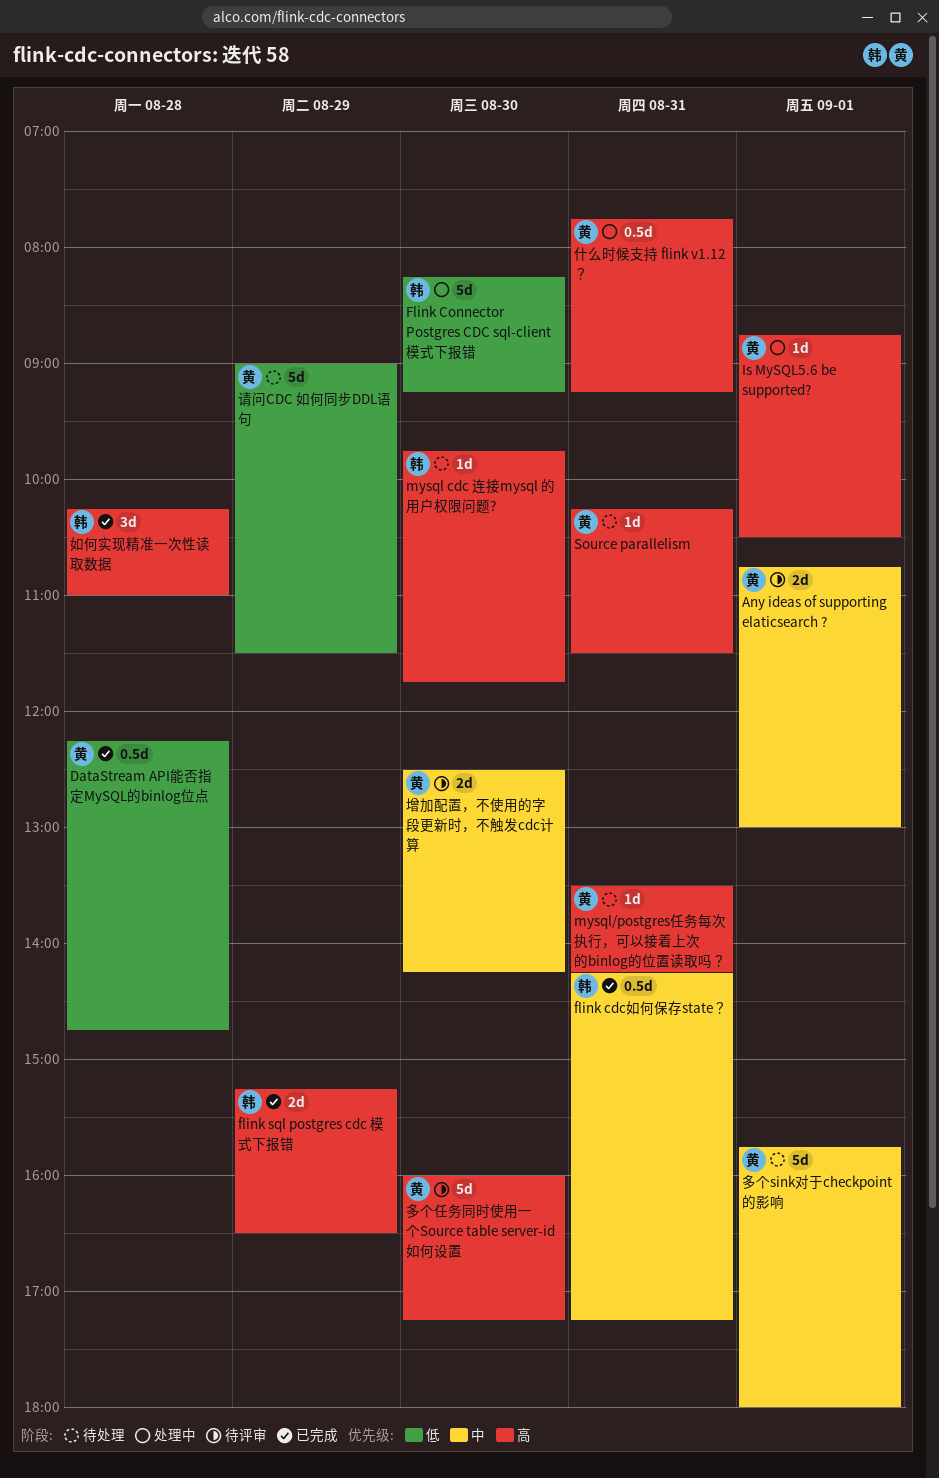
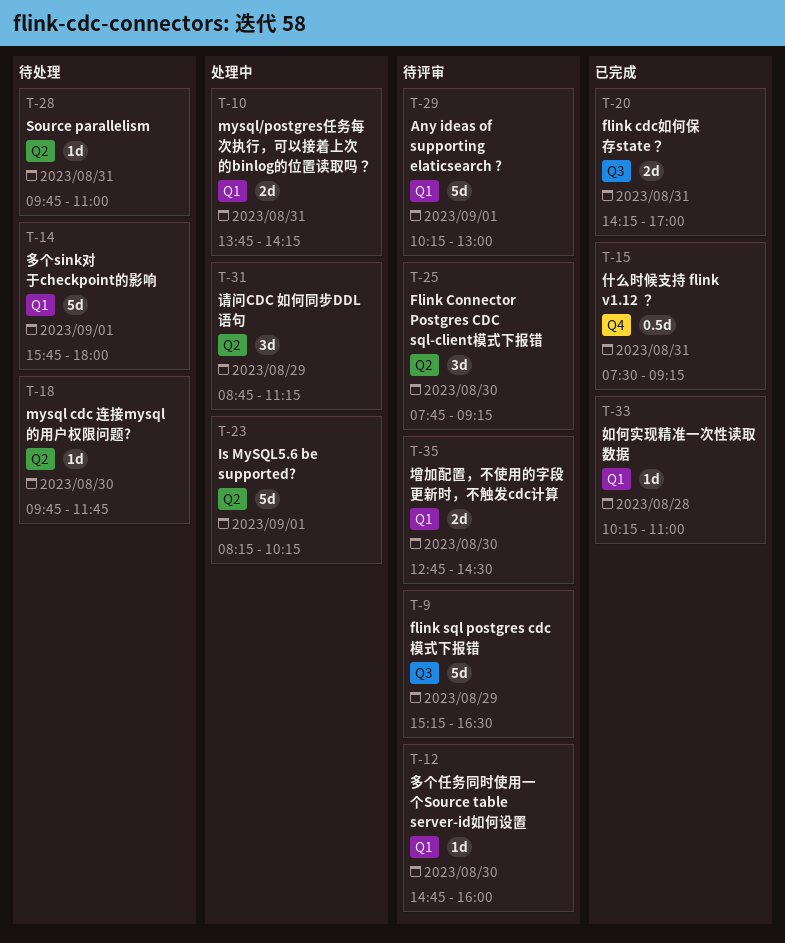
Any ideas of supporting elaticsearch ?, estimate: 2d -> 5d
Any ideas of supporting elaticsearch ?, begins: 10:45 -> 10:15
DataStream API能否指定MySQL的binlog位点: present -> none
flink cdc如何保存state？, estimate: 0.5d -> 2d
flink cdc如何保存state？, ends: 17:15 -> 17:00
Flink Connector Postgres CDC sql-client模式下报错, status: 处理中 -> 待评审
Flink Connector Postgres CDC sql-client模式下报错, estimate: 5d -> 3d
Flink Connector Postgres CDC sql-client模式下报错, begins: 08:15 -> 07:45
flink sql postgres cdc 模式下报错, status: 已完成 -> 待评审
flink sql postgres cdc 模式下报错, estimate: 2d -> 5d
Is MySQL5.6 be supported?, estimate: 1d -> 5d
Is MySQL5.6 be supported?, begins: 08:45 -> 08:15
Is MySQL5.6 be supported?, ends: 10:30 -> 10:15
mysql/postgres任务每次执行，可以接着上次的binlog的位置读取吗？, status: 待处理 -> 处理中
mysql/postgres任务每次执行，可以接着上次的binlog的位置读取吗？, estimate: 1d -> 2d
mysql/postgres任务每次执行，可以接着上次的binlog的位置读取吗？, begins: 13:30 -> 13:45
Source parallelism, begins: 10:15 -> 09:45
Source parallelism, ends: 11:30 -> 11:00
什么时候支持 flink v1.12 ？, status: 处理中 -> 已完成
什么时候支持 flink v1.12 ？, begins: 07:45 -> 07:30
增加配置，不使用的字段更新时，不触发cdc计算, begins: 12:30 -> 12:45
增加配置，不使用的字段更新时，不触发cdc计算, ends: 14:15 -> 14:30
多个任务同时使用一个Source table server-id如何设置, estimate: 5d -> 1d
多个任务同时使用一个Source table server-id如何设置, begins: 16:00 -> 14:45
多个任务同时使用一个Source table server-id如何设置, ends: 17:15 -> 16:00
如何实现精准一次性读取数据, estimate: 3d -> 1d
请问CDC 如何同步DDL语句, status: 待处理 -> 处理中
请问CDC 如何同步DDL语句, estimate: 5d -> 3d
请问CDC 如何同步DDL语句, begins: 09:00 -> 08:45
请问CDC 如何同步DDL语句, ends: 11:30 -> 11:15

